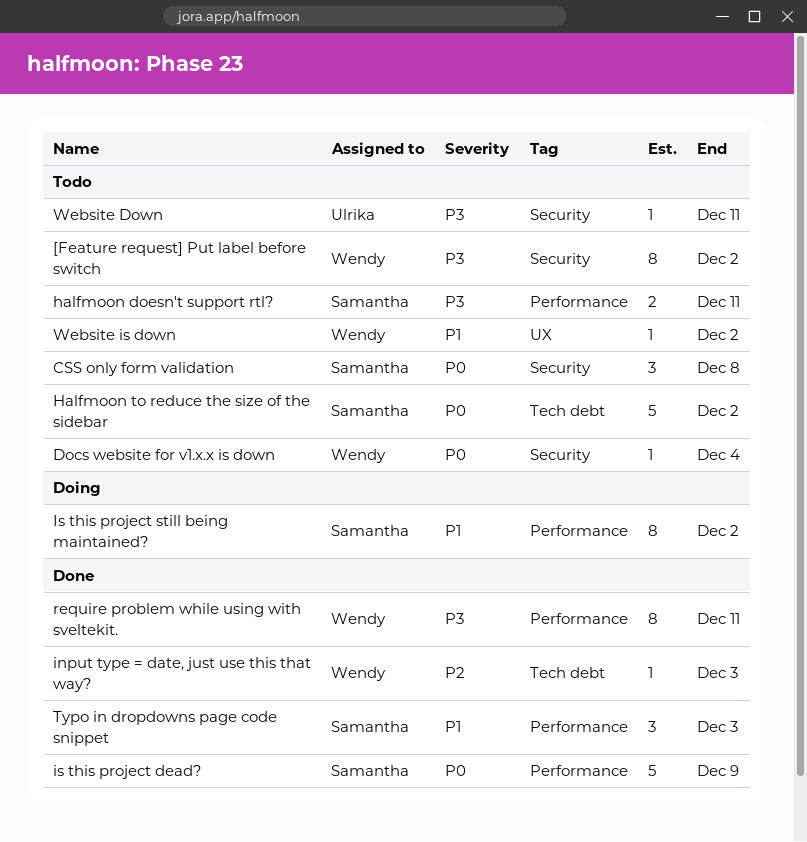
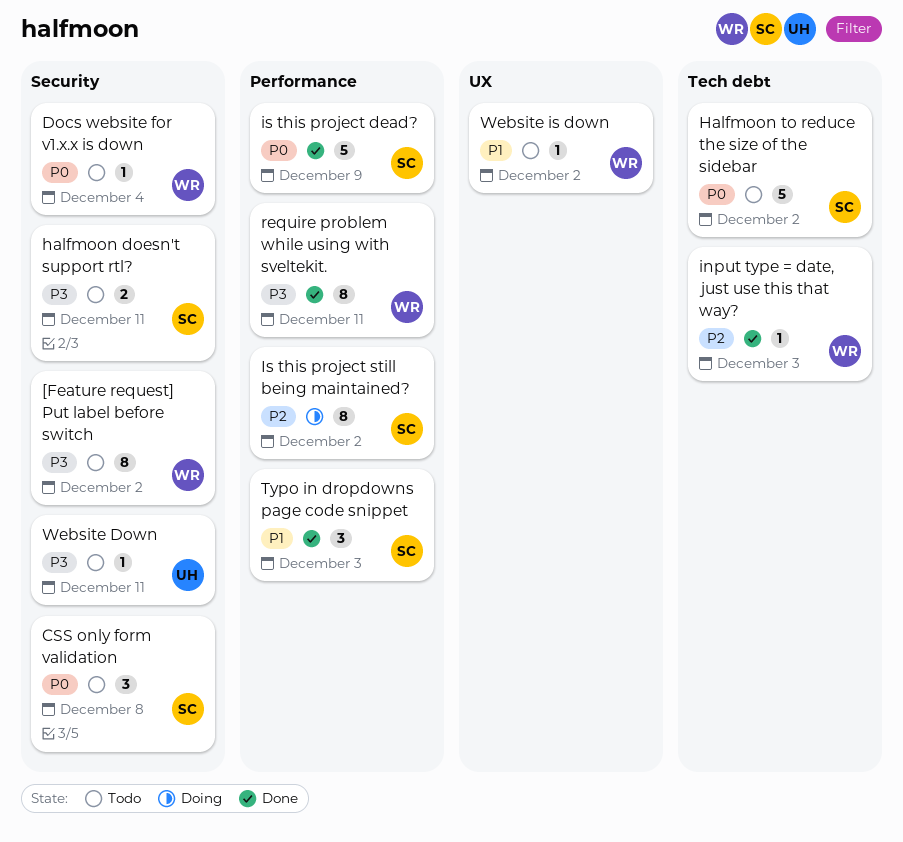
halfmoon doesn't support rtl?, label: Performance -> Security
Is this project still being maintained?, priority: P1 -> P2

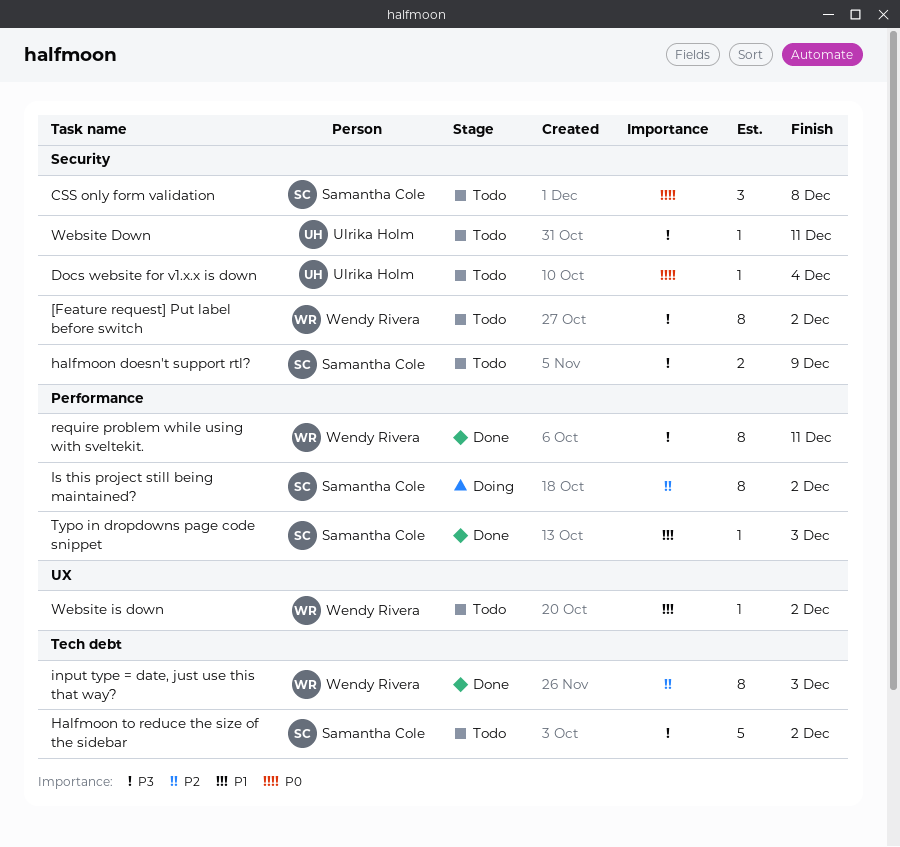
Docs website for v1.x.x is down, owner: Wendy Rivera -> Ulrika Holm
halfmoon doesn't support rtl?, due: Dec 11 -> Dec 9
Halfmoon to reduce the size of the sidebar, priority: P0 -> P3
input type = date, just use this that way?, estimate: 1 -> 8
is this project dead?: present -> none
Typo in dropdowns page code snippet, estimate: 3 -> 1

